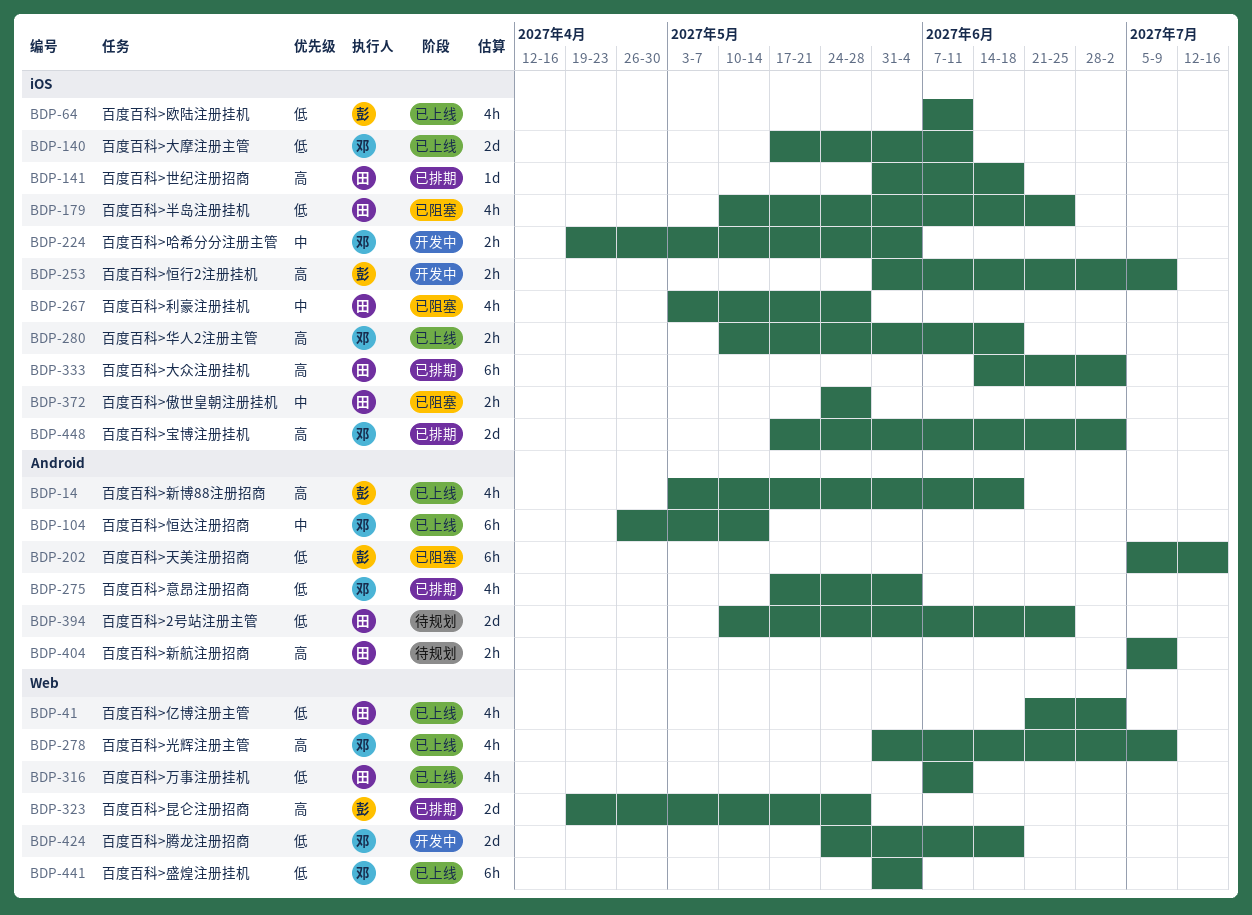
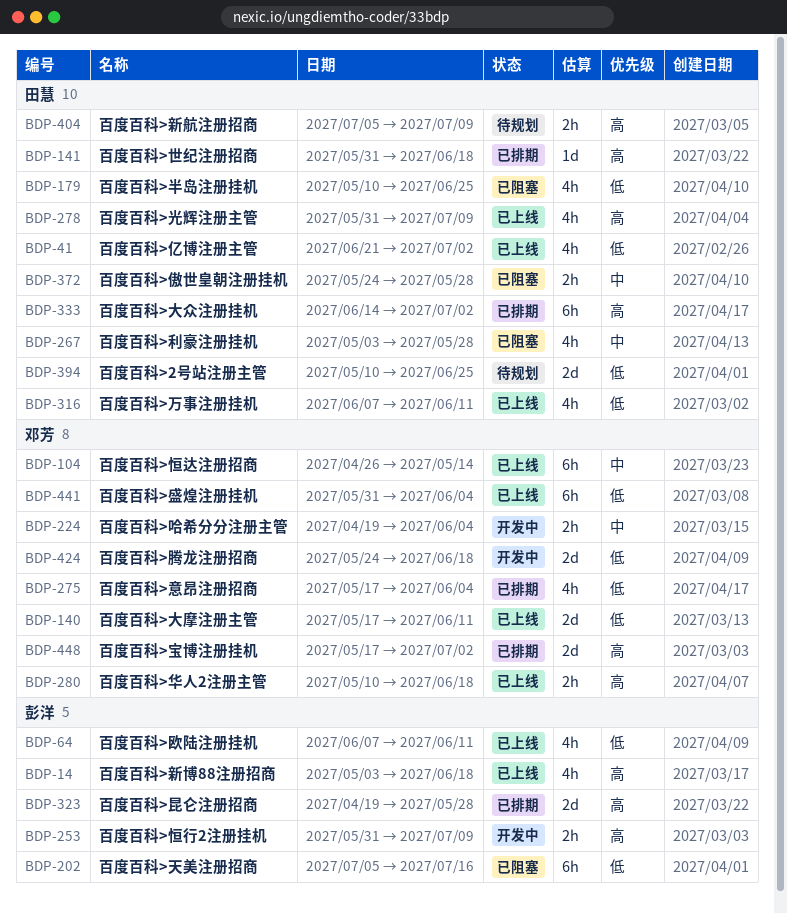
BDP-278, owner: 邓芳 -> 田慧

